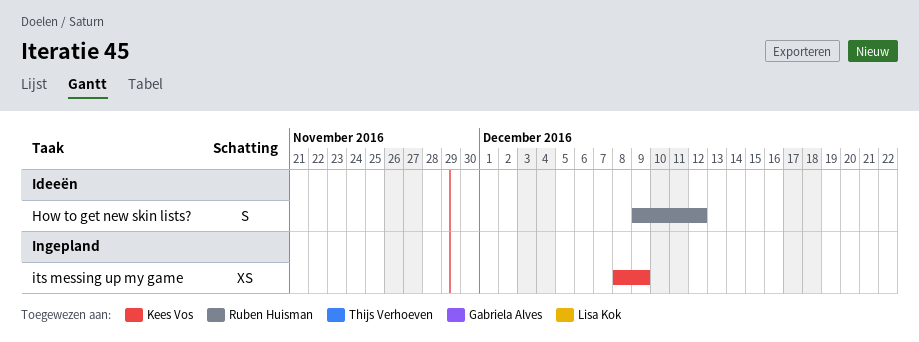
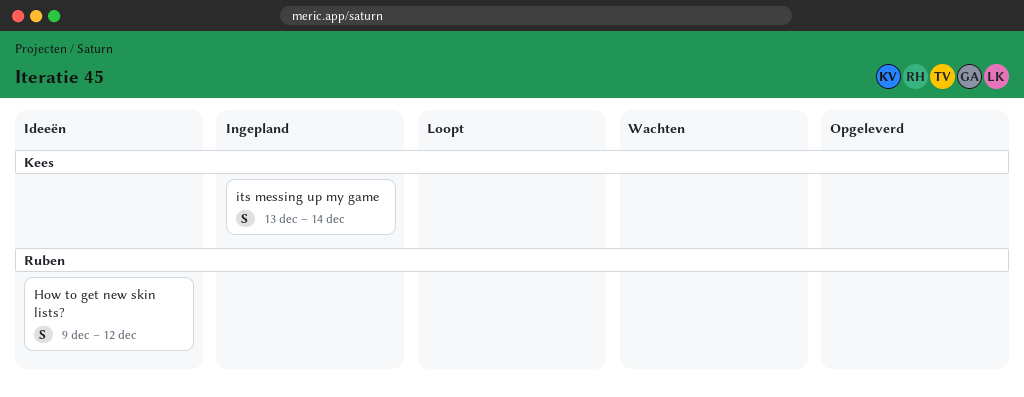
its messing up my game, estimate: XS -> S
its messing up my game, start: Dec 8 -> Dec 13
its messing up my game, due: Dec 9 -> Dec 14

